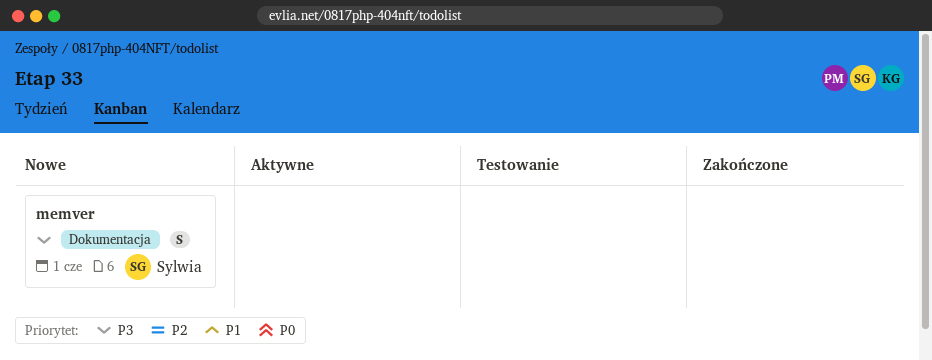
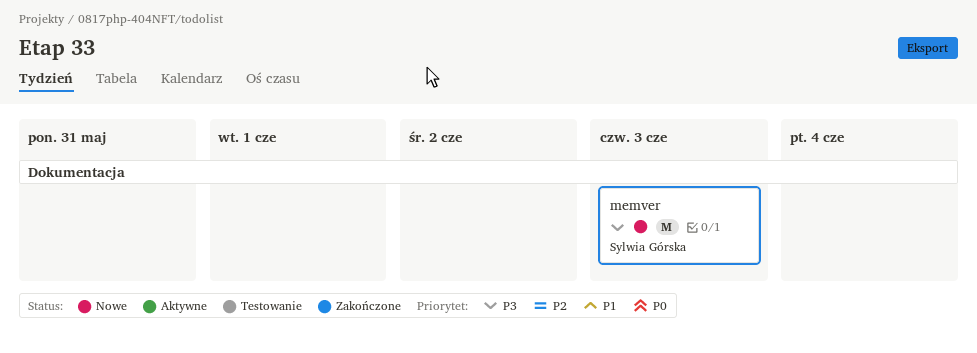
memver, estimate: S -> M
memver, due: Jun 1 -> Jun 3

